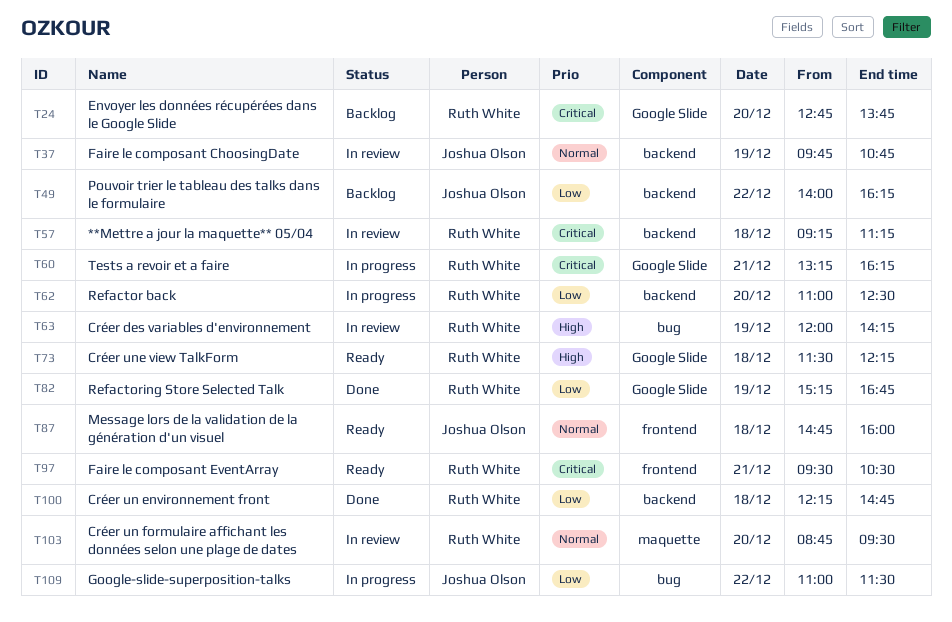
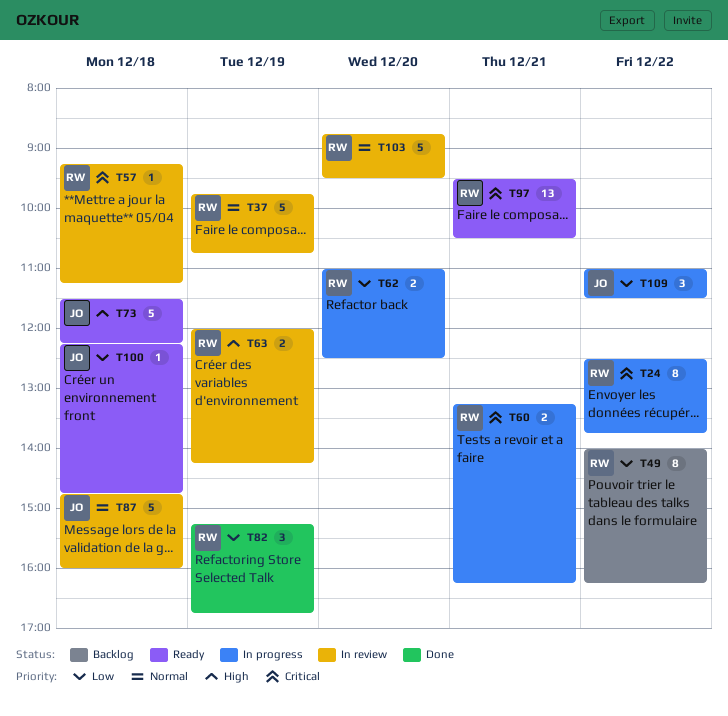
T24, status: Backlog -> In progress
T24, day: Dec 20 -> Dec 22
T24, begins: 12:45 -> 12:30
T37, owner: Joshua Olson -> Ruth White
T49, owner: Joshua Olson -> Ruth White
T73, owner: Ruth White -> Joshua Olson
T87, status: Ready -> In review
T100, status: Done -> Ready
T100, owner: Ruth White -> Joshua Olson

